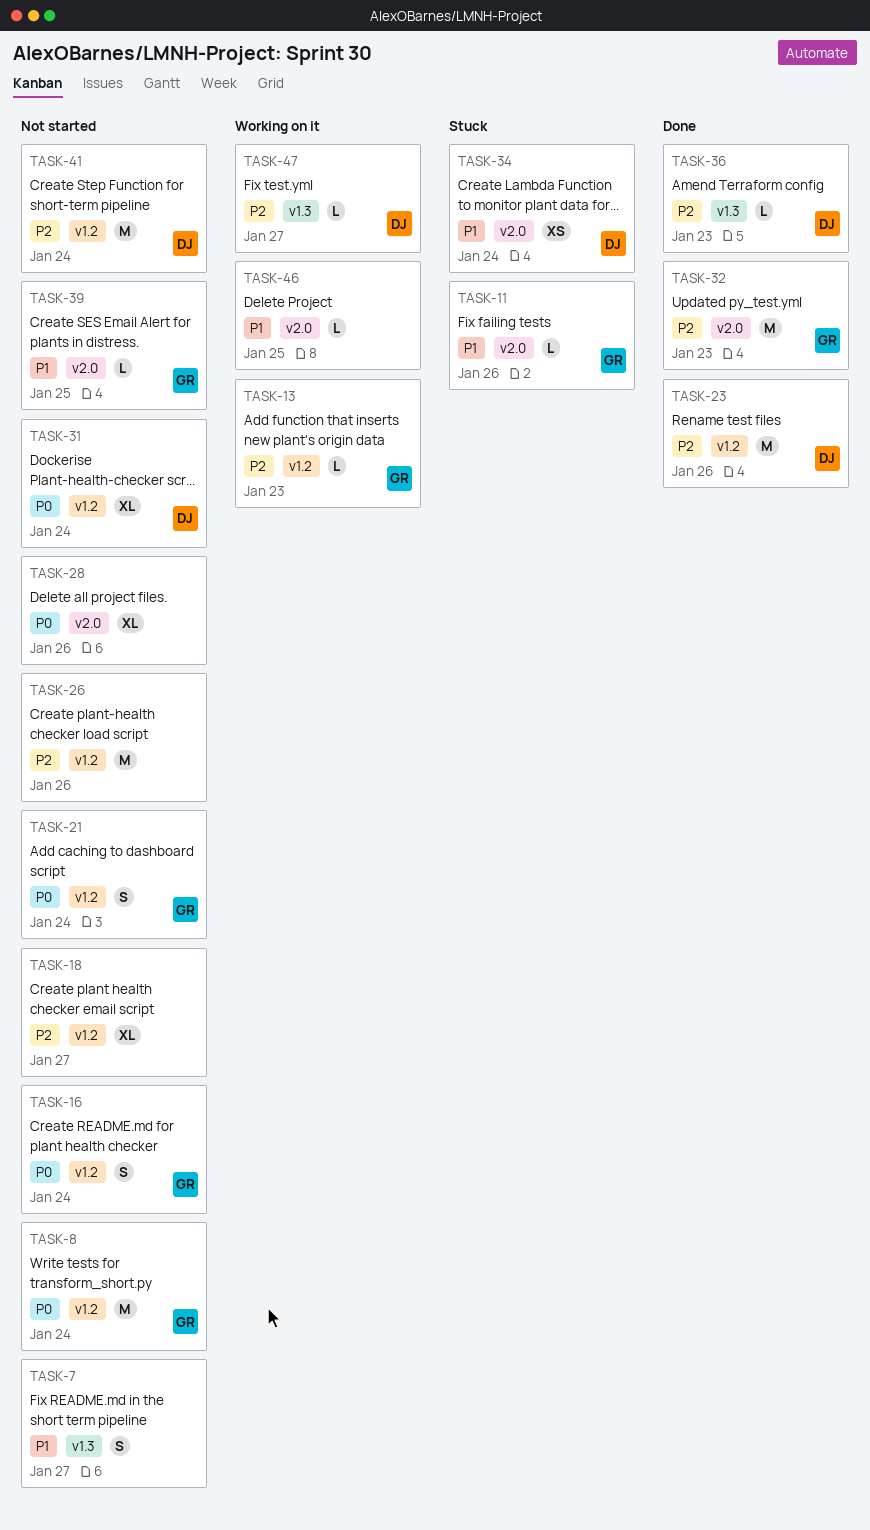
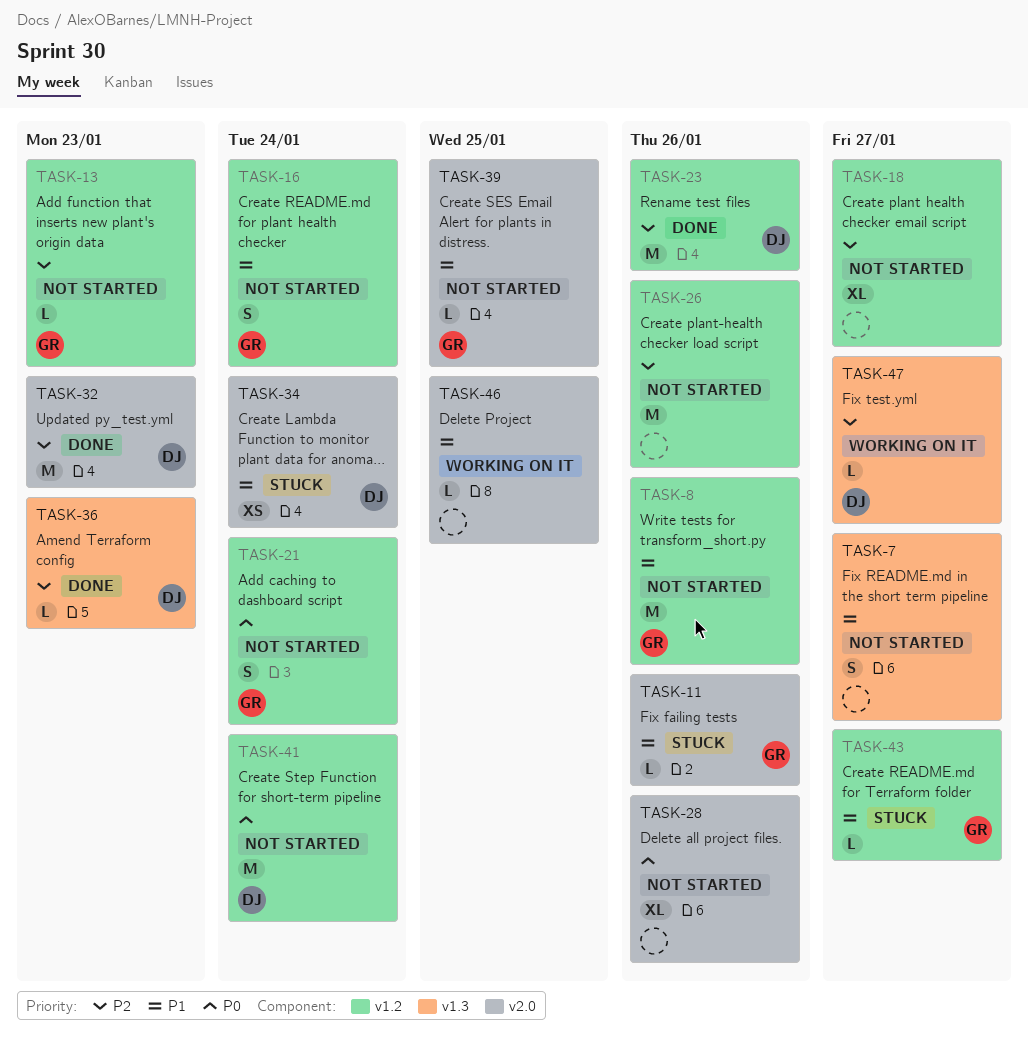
TASK-8, priority: P0 -> P1
TASK-8, due: Jan 24 -> Jan 26
TASK-13, status: Working on it -> Not started
TASK-16, priority: P0 -> P1
TASK-31: present -> none
TASK-32, owner: GR -> DJ
TASK-41, priority: P2 -> P0
TASK-43: none -> present

